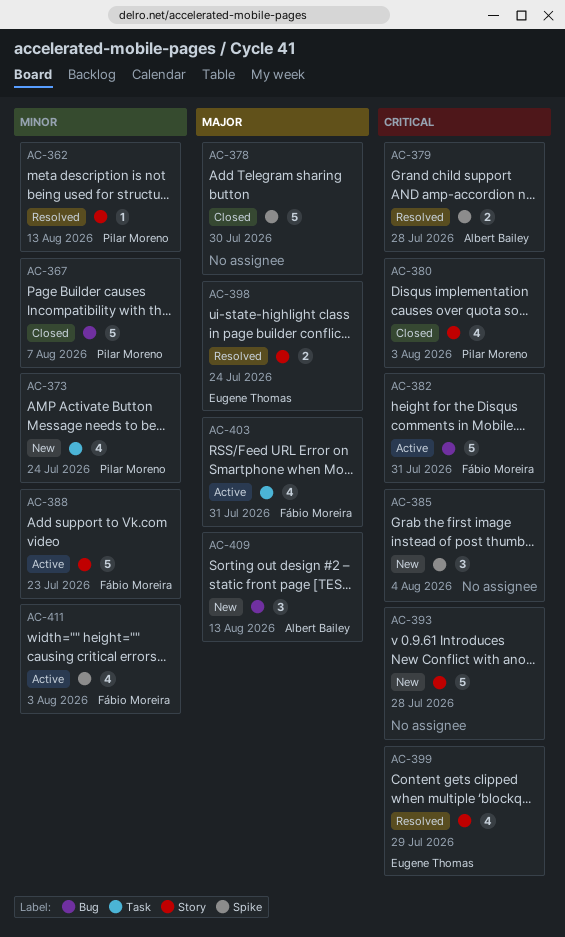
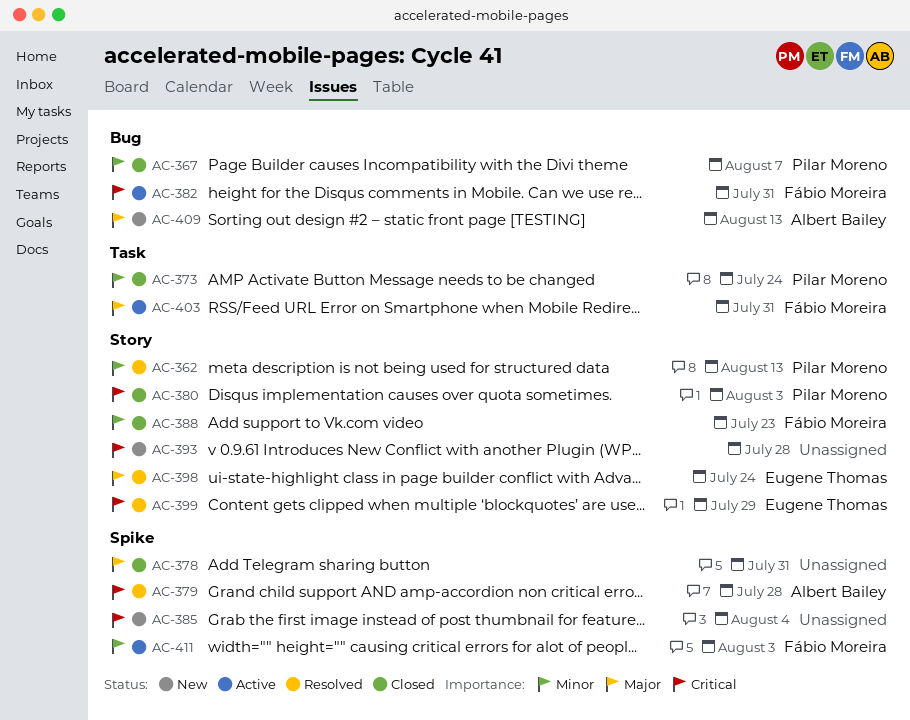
AC-373, status: New -> Closed
AC-378, due: Jul 30 -> Jul 31
AC-388, status: Active -> Closed

